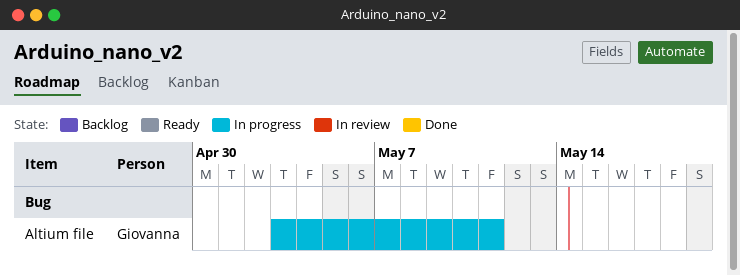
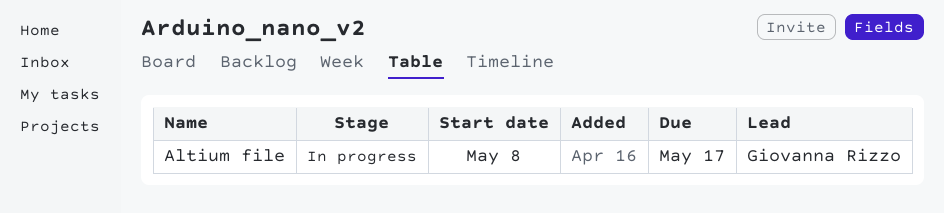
Altium file, start: May 3 -> May 8
Altium file, due: May 11 -> May 17

